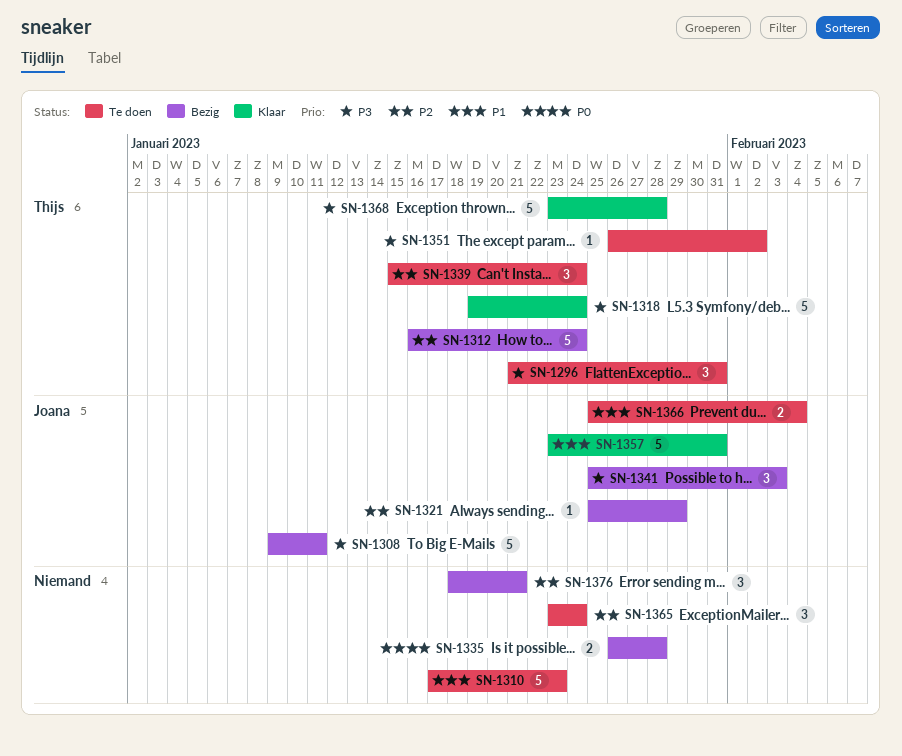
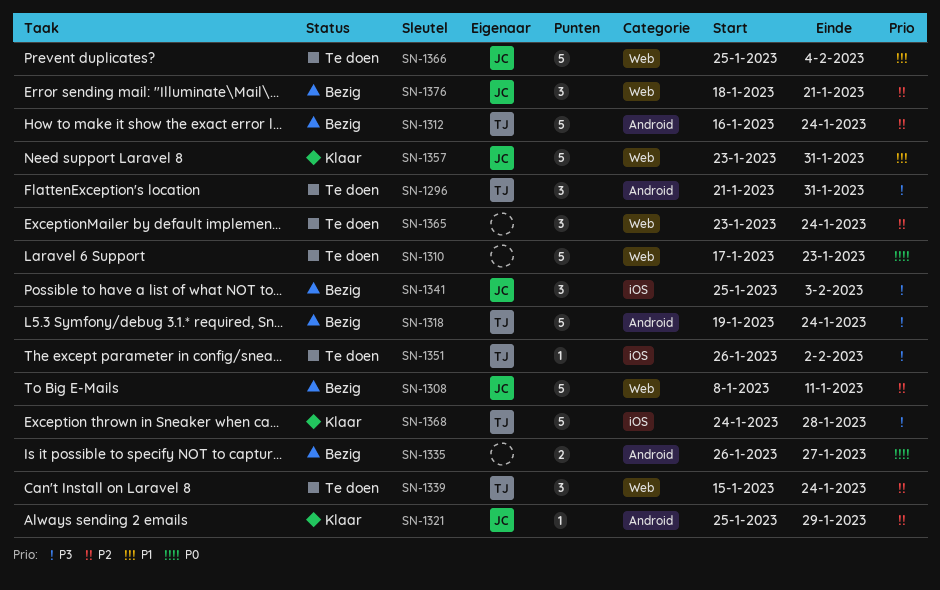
SN-1308, priority: P3 -> P2
SN-1308, start: Jan 9 -> Jan 8
SN-1310, priority: P1 -> P0
SN-1318, status: Klaar -> Bezig
SN-1321, status: Bezig -> Klaar
SN-1335, due: Jan 28 -> Jan 27
SN-1366, estimate: 2 -> 5
SN-1368, start: Jan 23 -> Jan 24
SN-1376, owner: none -> Joana

